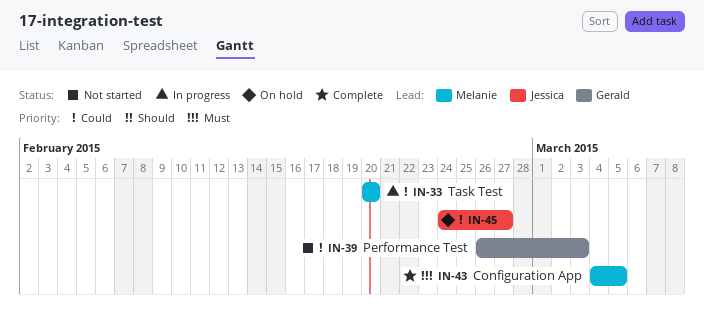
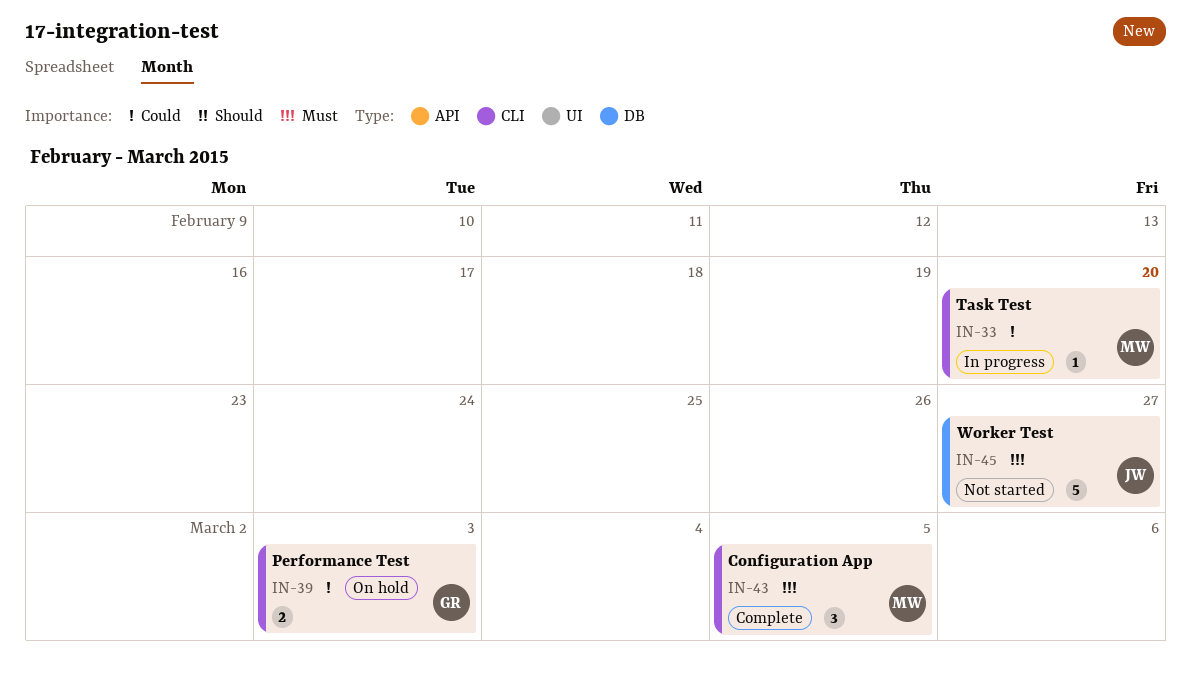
IN-39, status: Not started -> On hold
IN-45, status: On hold -> Not started
IN-45, priority: Could -> Must

